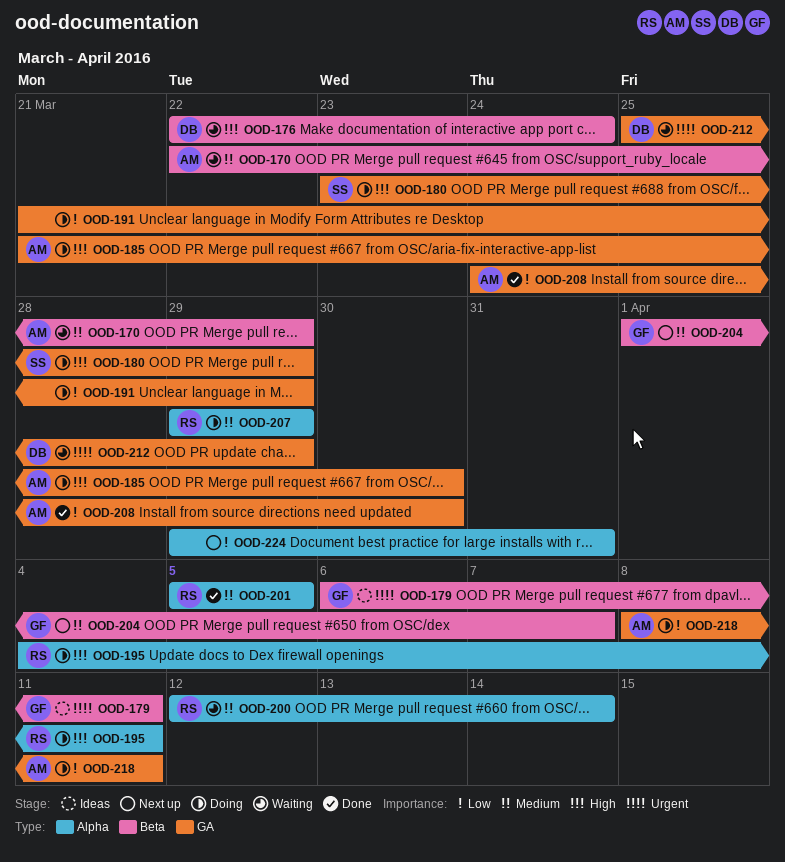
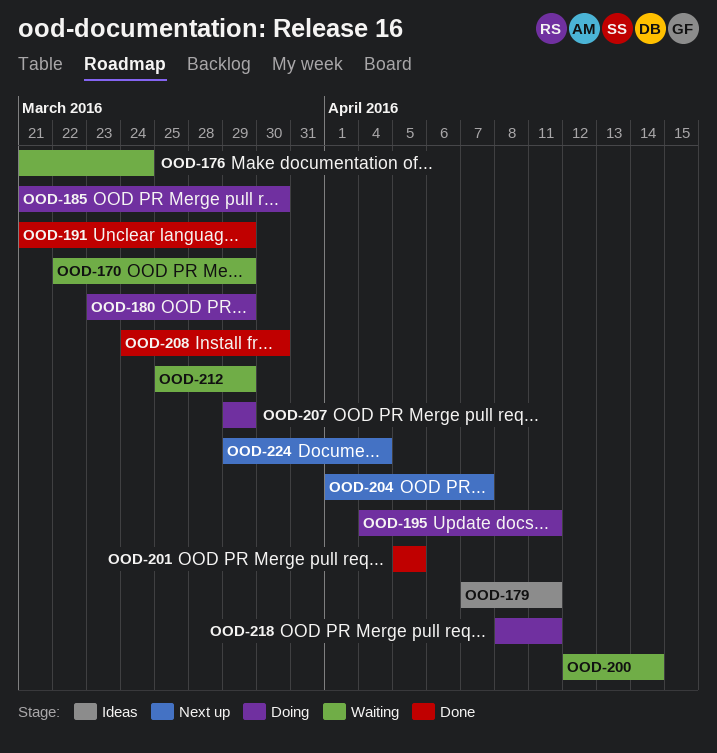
OOD-176, start: Mar 22 -> Mar 21
OOD-179, start: Apr 6 -> Apr 7
OOD-191, status: Doing -> Done
OOD-224, due: Mar 31 -> Apr 4

